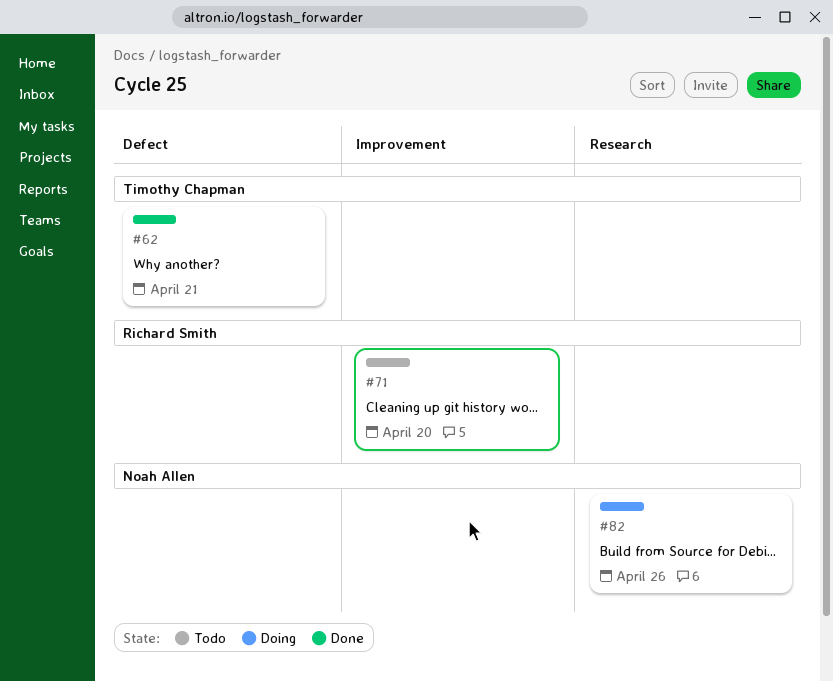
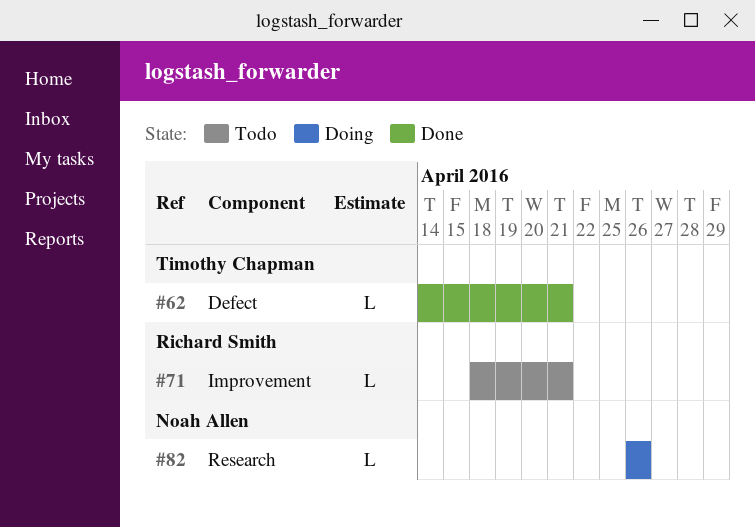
#71, due: Apr 20 -> Apr 21

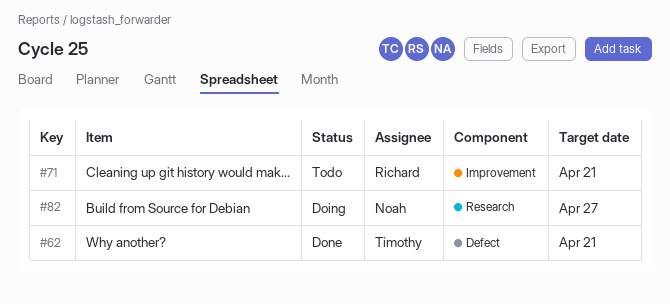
#82, due: Apr 26 -> Apr 27

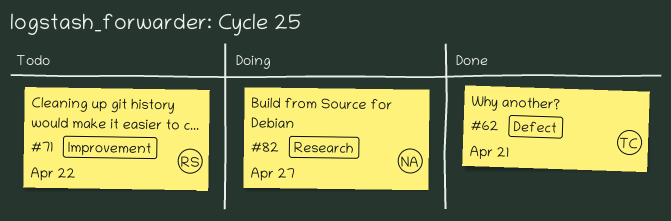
#71, due: Apr 21 -> Apr 22

